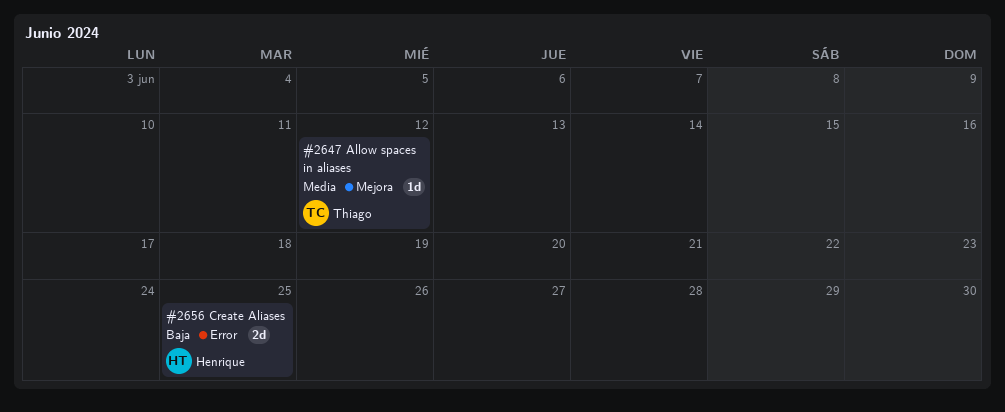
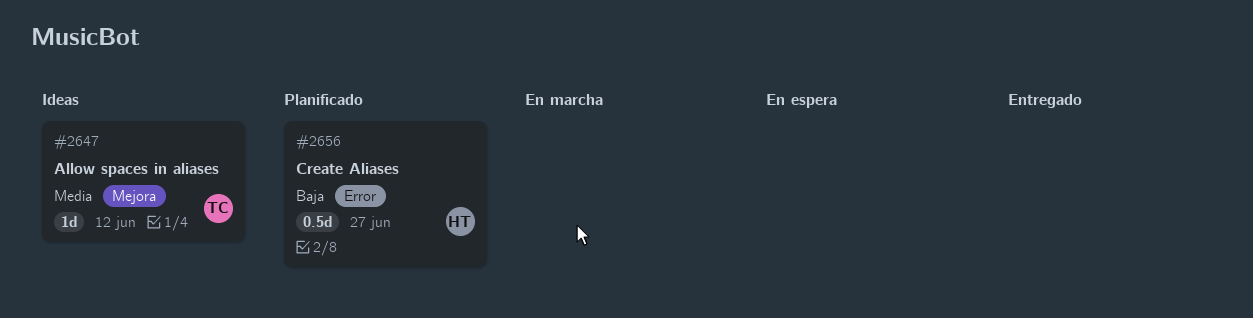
#2656, estimate: 2d -> 0.5d
#2656, due: Jun 25 -> Jun 27

